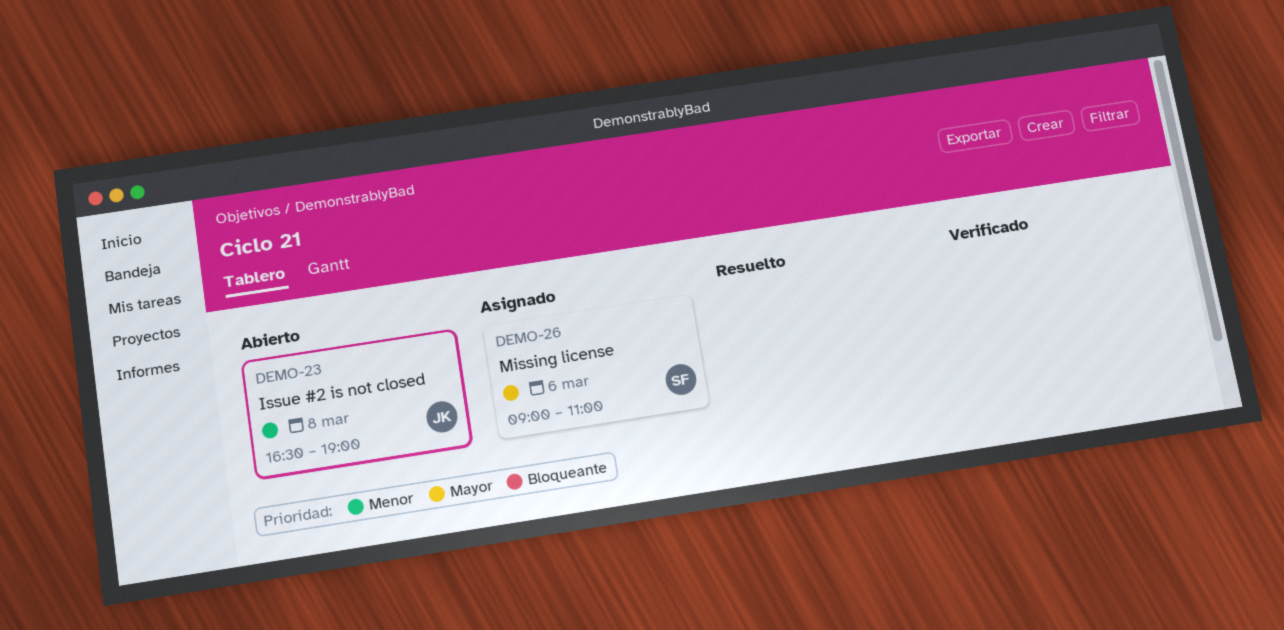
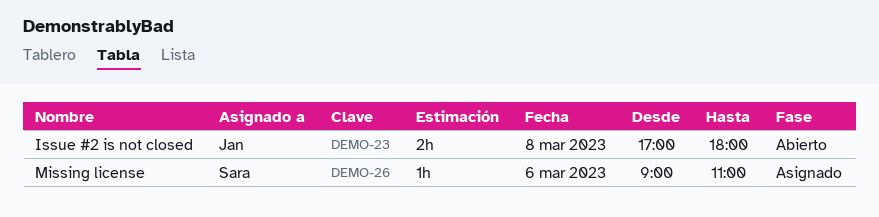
DEMO-23, begins: 16:30 -> 17:00
DEMO-23, ends: 19:00 -> 18:00

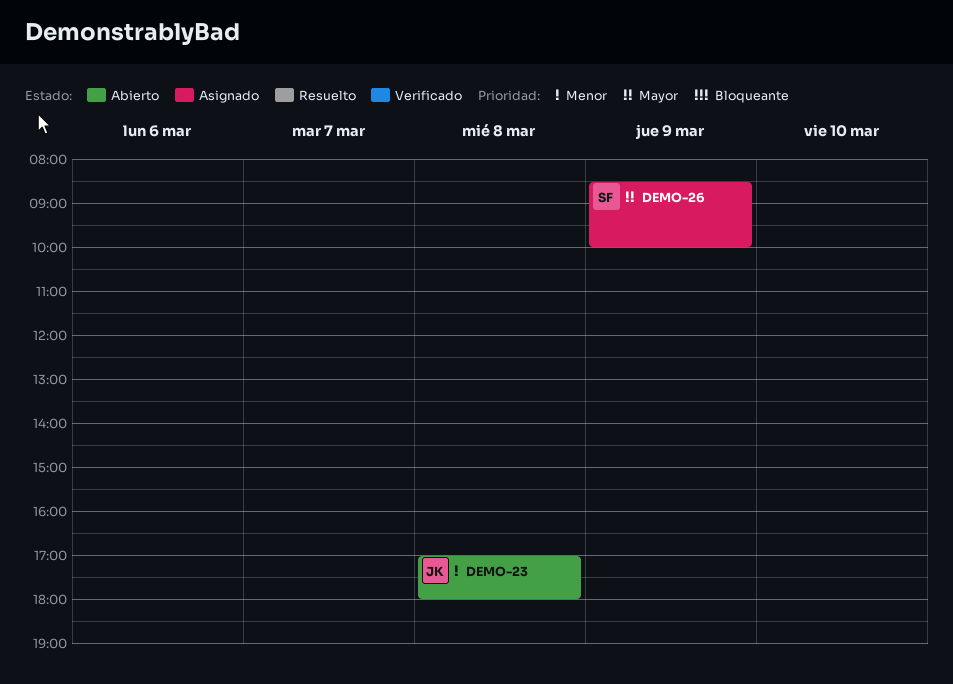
DEMO-26, day: Mar 6 -> Mar 9
DEMO-26, begins: 09:00 -> 08:30
DEMO-26, ends: 11:00 -> 10:00

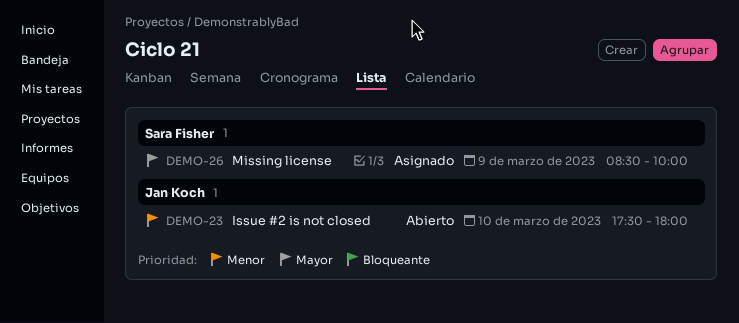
DEMO-23, day: Mar 8 -> Mar 10
DEMO-23, begins: 17:00 -> 17:30

